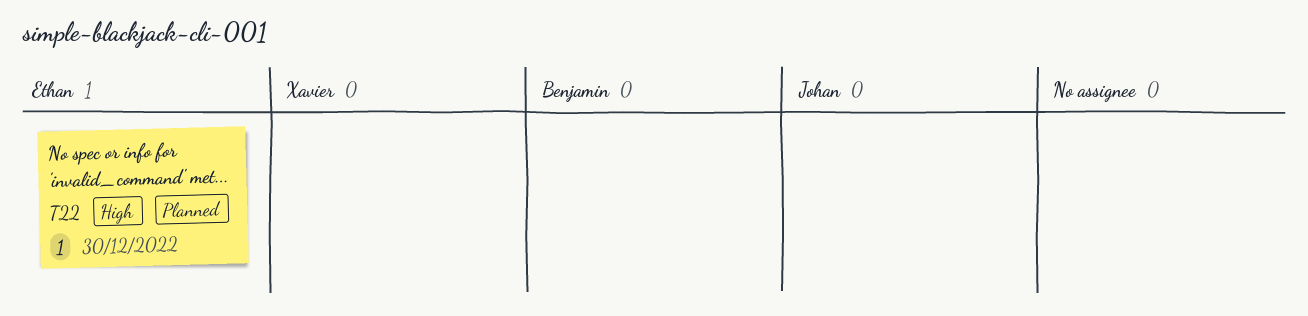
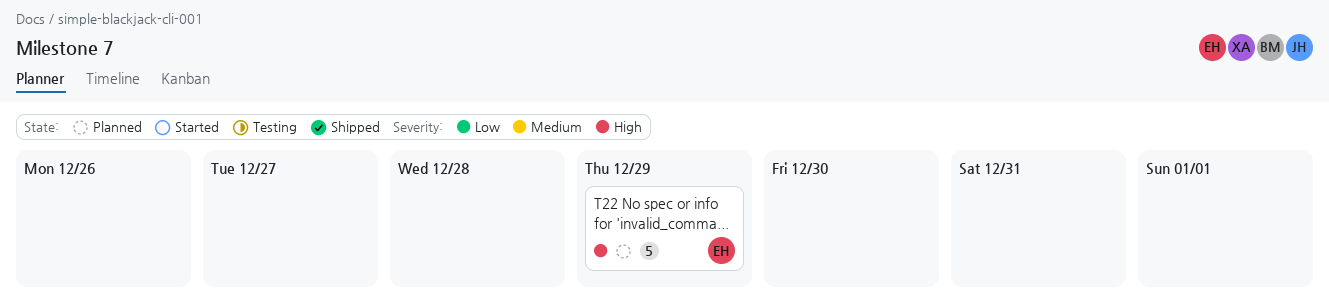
T22, estimate: 1 -> 5
T22, due: Dec 30 -> Dec 29

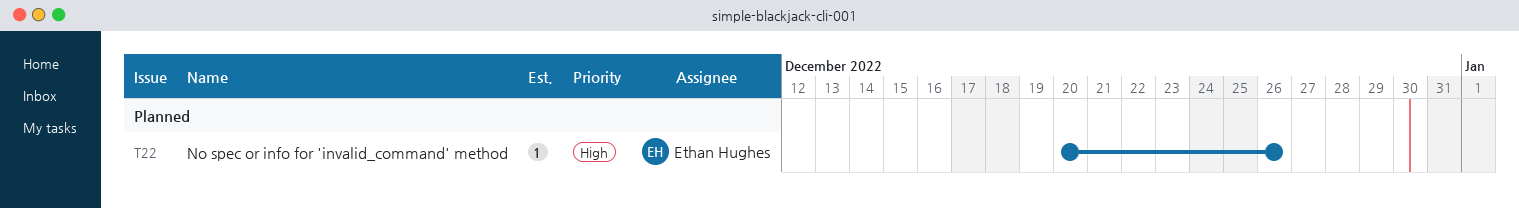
T22, estimate: 5 -> 1
T22, due: Dec 29 -> Dec 26

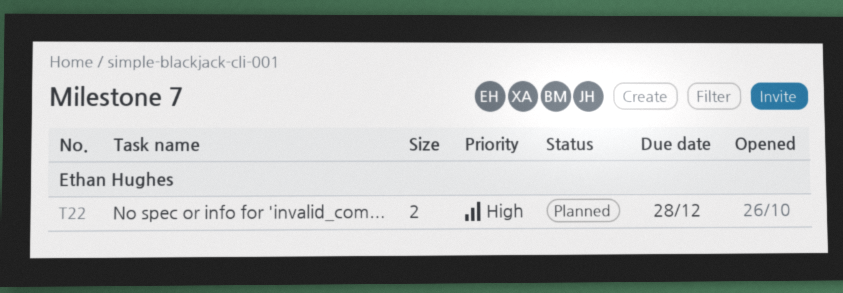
T22, estimate: 1 -> 2
T22, due: Dec 26 -> Dec 28

